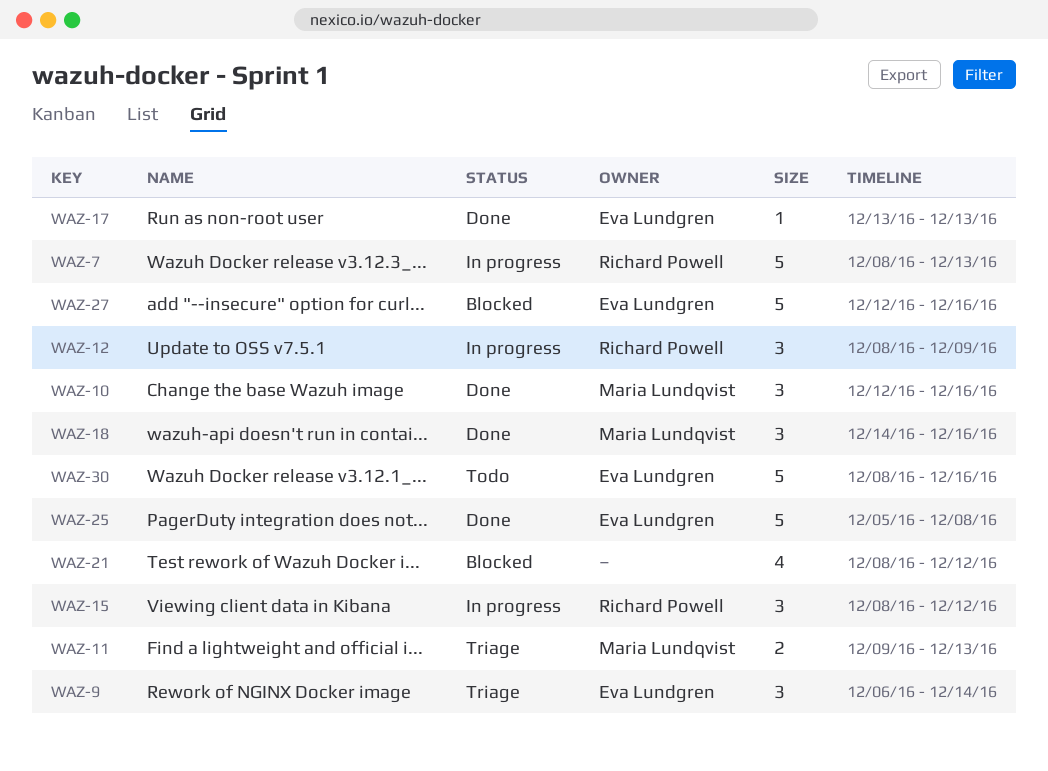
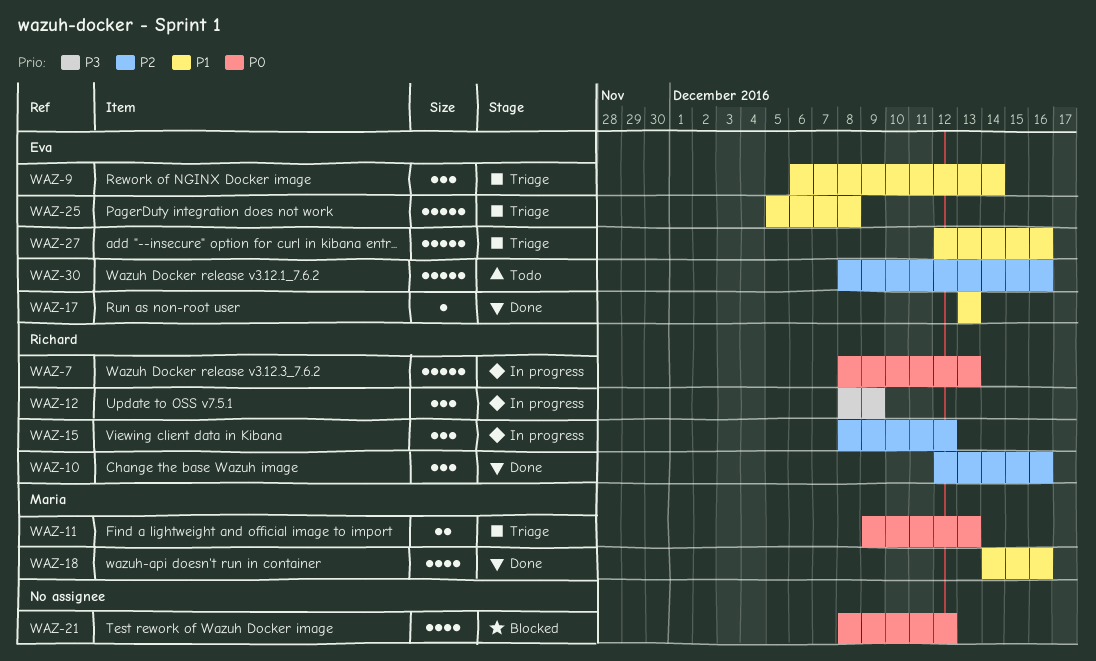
WAZ-10, owner: Maria Lundqvist -> Richard Powell
WAZ-18, estimate: 3 -> 4
WAZ-25, status: Done -> Triage
WAZ-27, status: Blocked -> Triage

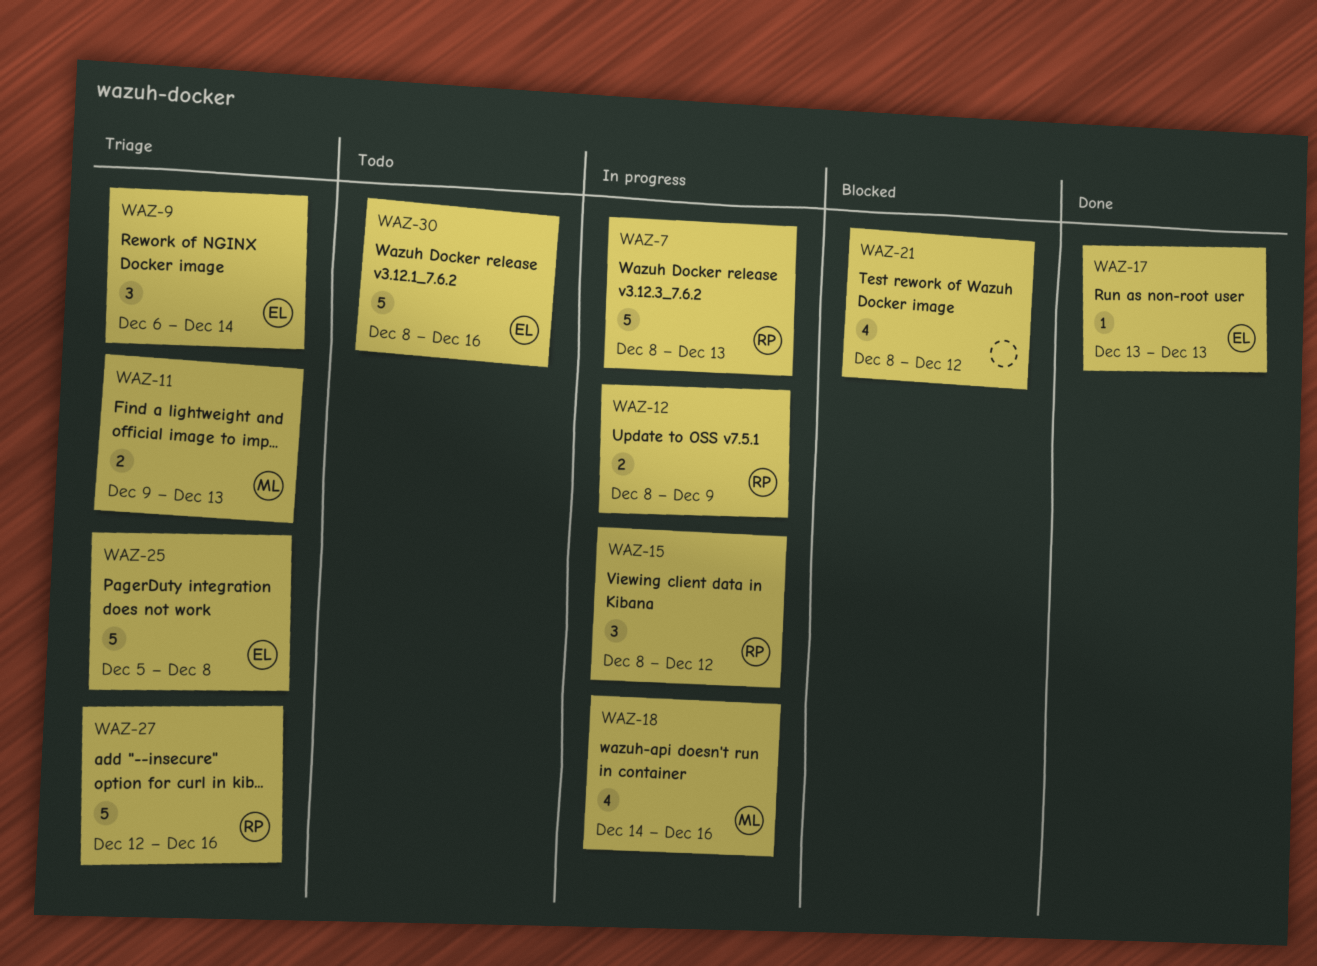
WAZ-10: present -> none
WAZ-12, estimate: 3 -> 2
WAZ-18, status: Done -> In progress
WAZ-27, owner: Eva -> Richard

